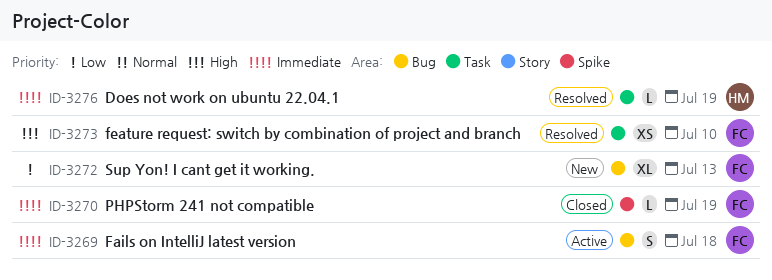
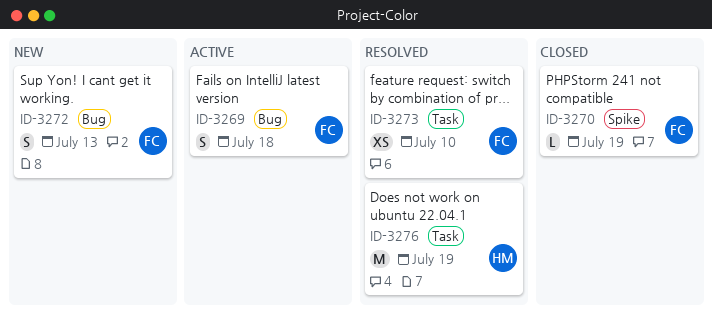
ID-3272, estimate: XL -> S
ID-3276, estimate: L -> M

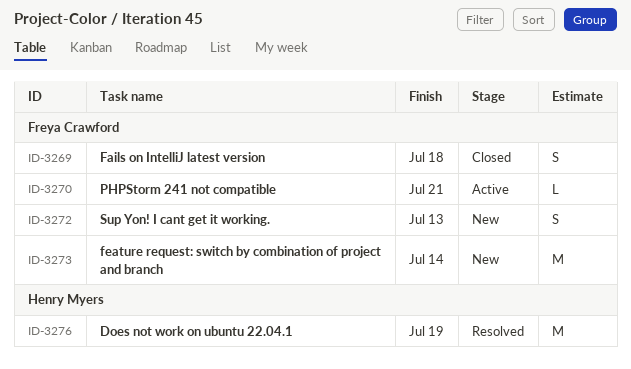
ID-3269, status: Active -> Closed
ID-3270, status: Closed -> Active
ID-3270, due: Jul 19 -> Jul 21
ID-3273, status: Resolved -> New
ID-3273, estimate: XS -> M
ID-3273, due: Jul 10 -> Jul 14

